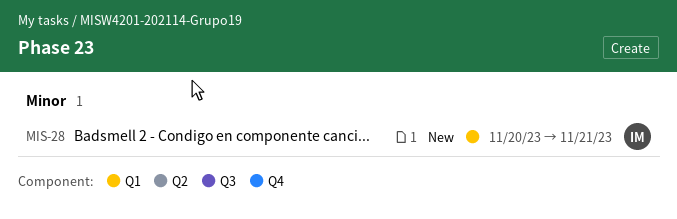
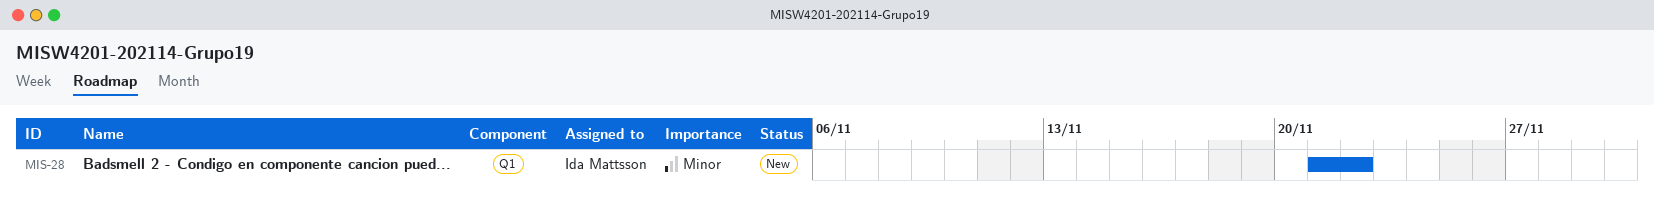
MIS-28, start: Nov 20 -> Nov 21
MIS-28, due: Nov 21 -> Nov 22

